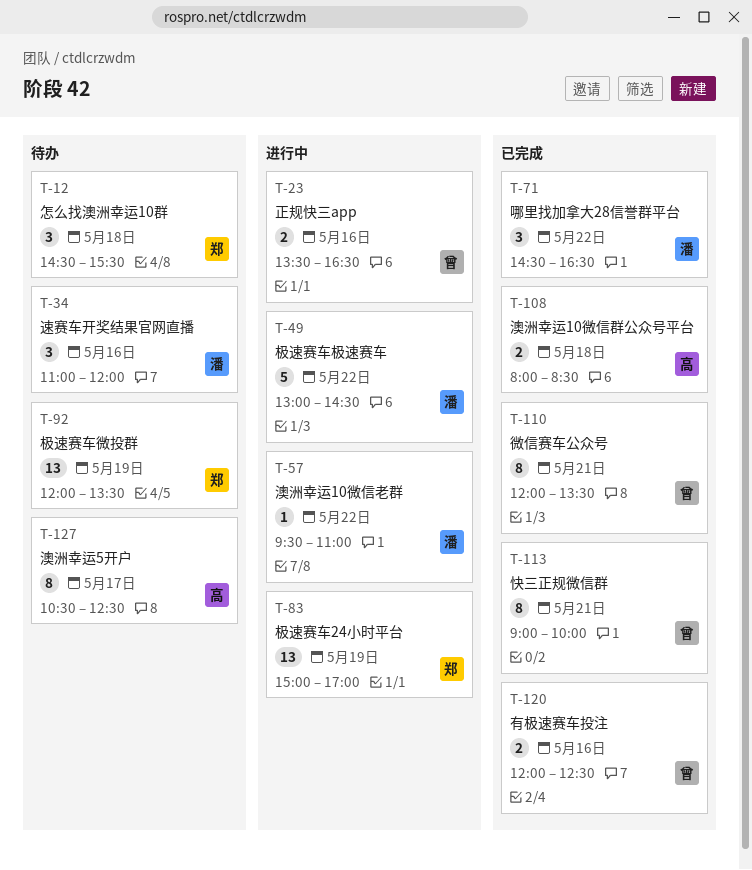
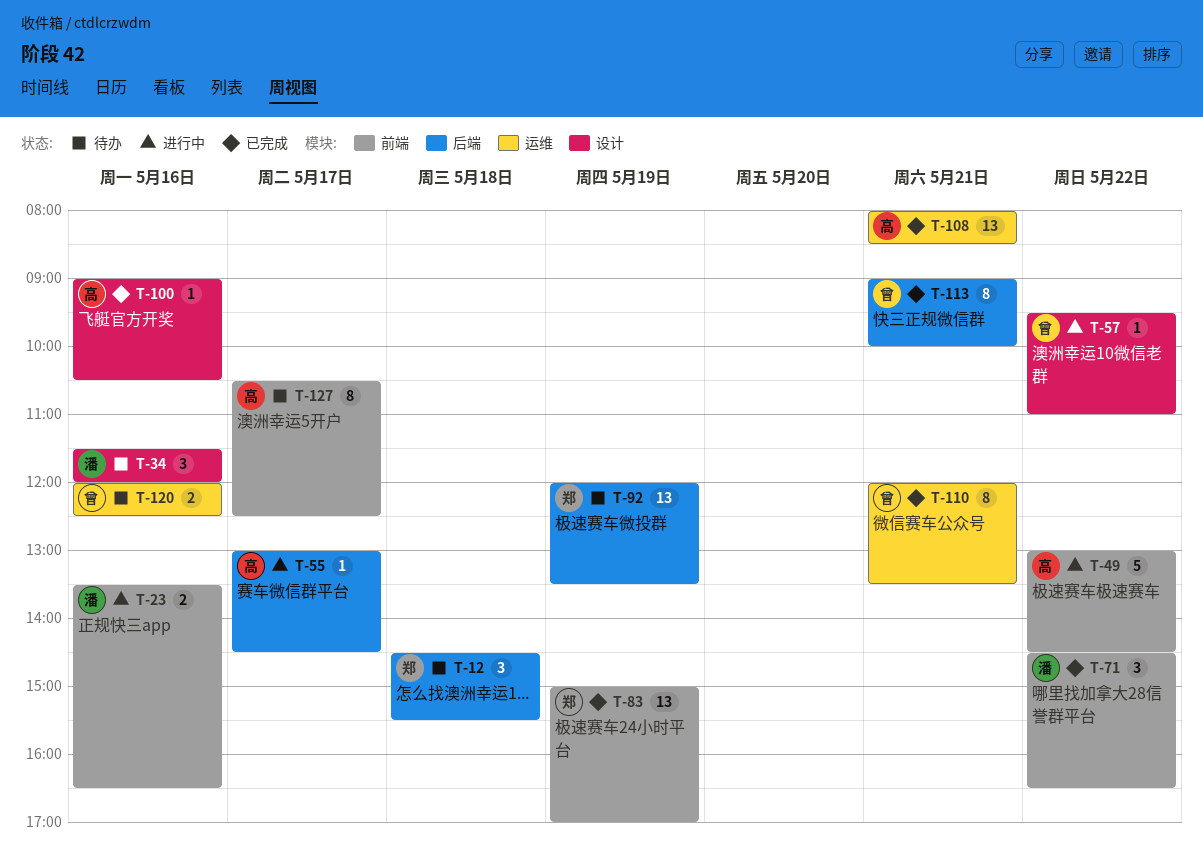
T-23, owner: 曾 -> 潘
T-34, begins: 11:00 -> 11:30
T-49, owner: 潘 -> 高
T-55: none -> present
T-57, owner: 潘 -> 曾
T-83, status: 进行中 -> 已完成
T-100: none -> present
T-108, estimate: 2 -> 13
T-108, day: May 18 -> May 21
T-120, status: 已完成 -> 待办

